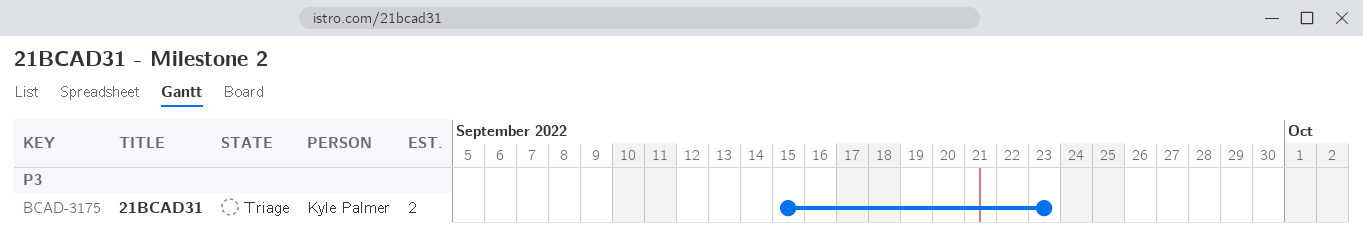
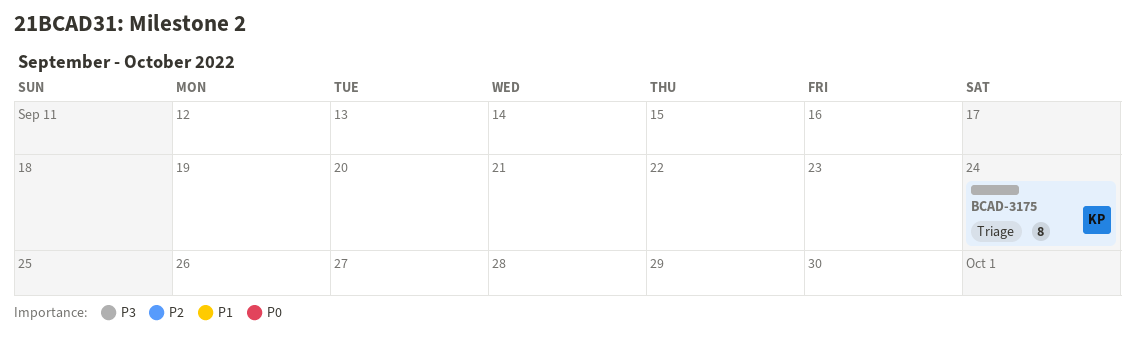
BCAD-3175, estimate: 2 -> 8
BCAD-3175, due: Sep 23 -> Sep 24

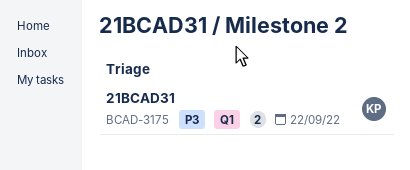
BCAD-3175, estimate: 8 -> 2
BCAD-3175, due: Sep 24 -> Sep 22

